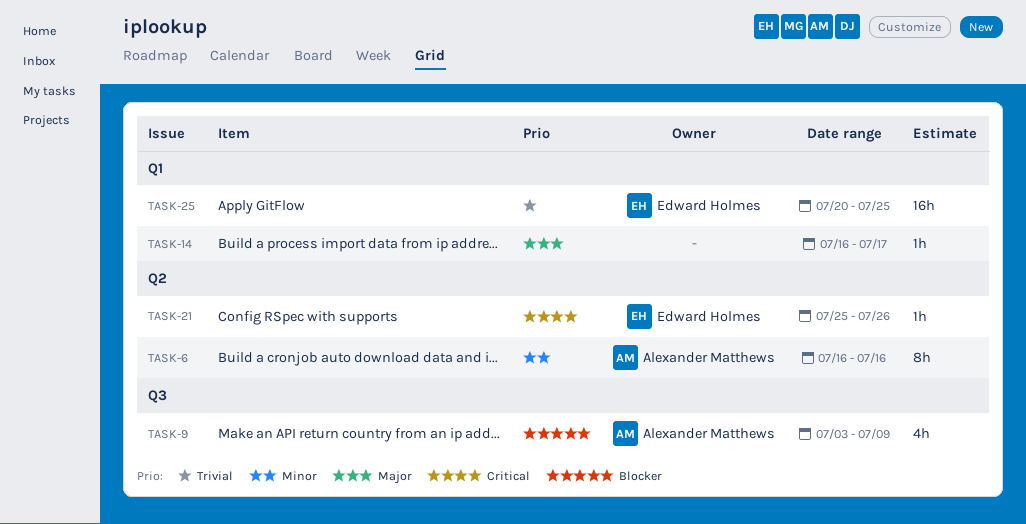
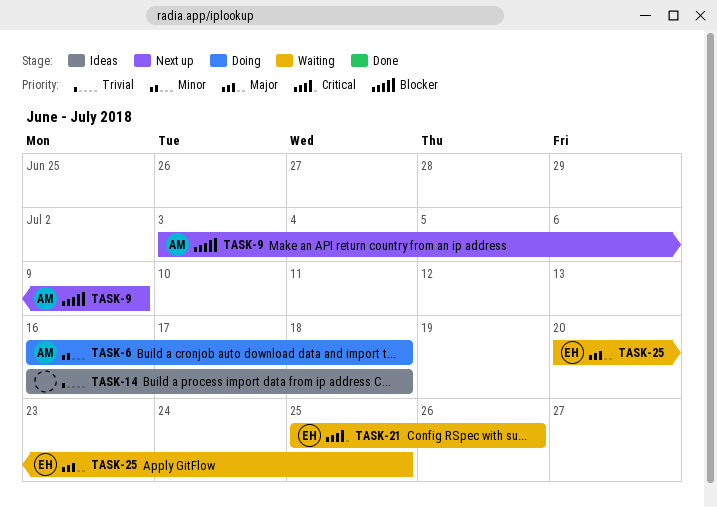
TASK-6, due: Jul 16 -> Jul 18
TASK-14, priority: Major -> Trivial
TASK-14, due: Jul 17 -> Jul 18
TASK-25, priority: Trivial -> Major

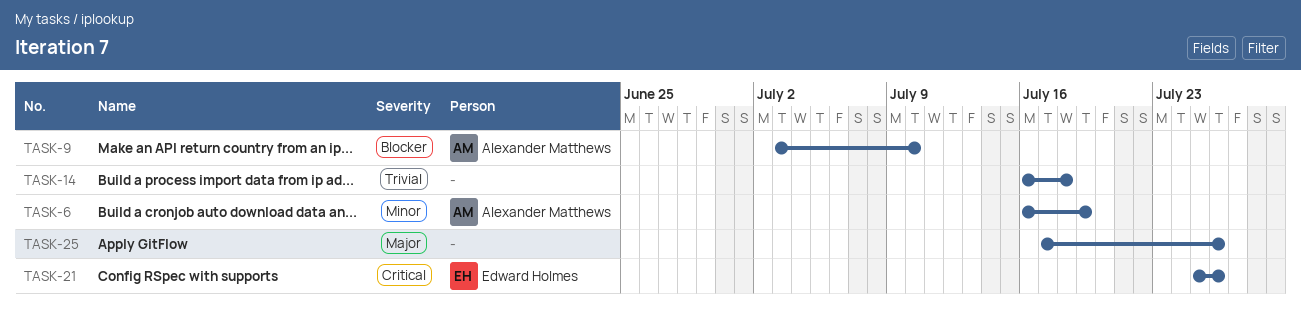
TASK-6, due: Jul 18 -> Jul 19
TASK-9, due: Jul 9 -> Jul 10
TASK-25, owner: Edward Holmes -> none
TASK-25, start: Jul 20 -> Jul 17
TASK-25, due: Jul 25 -> Jul 26

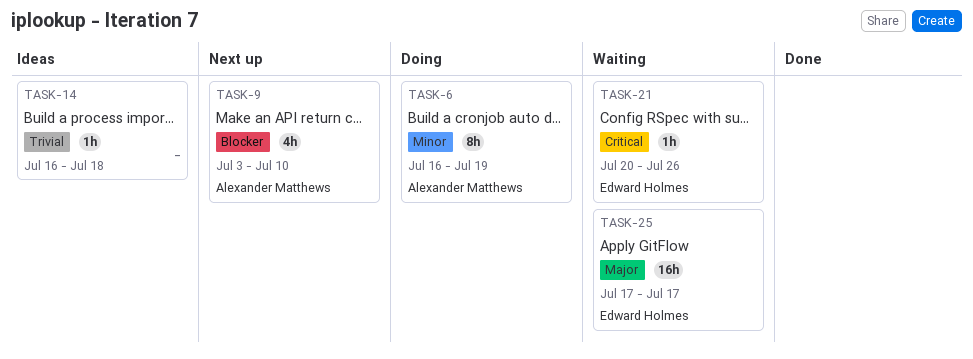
TASK-21, start: Jul 25 -> Jul 20
TASK-25, owner: none -> Edward Holmes
TASK-25, due: Jul 26 -> Jul 17

